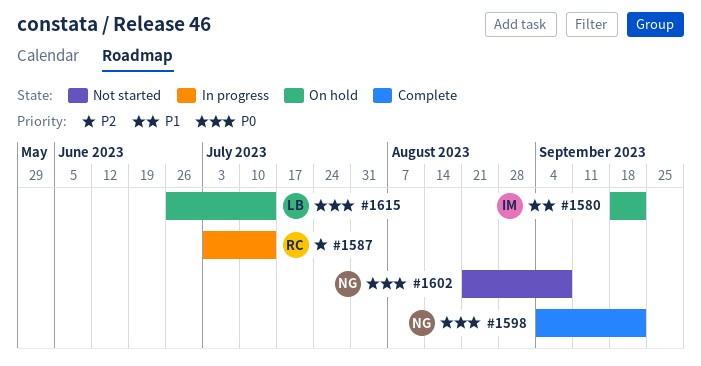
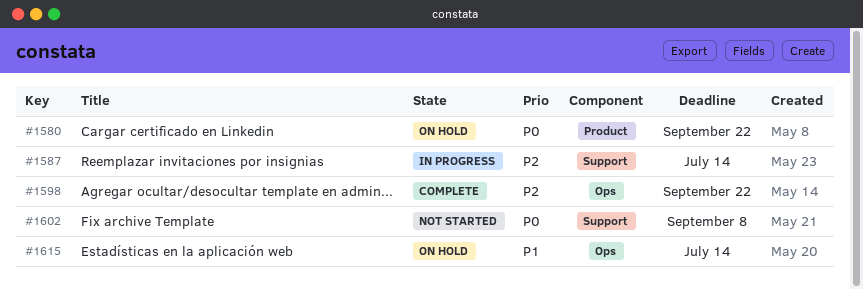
#1580, priority: P1 -> P0
#1598, priority: P0 -> P2
#1615, priority: P0 -> P1

